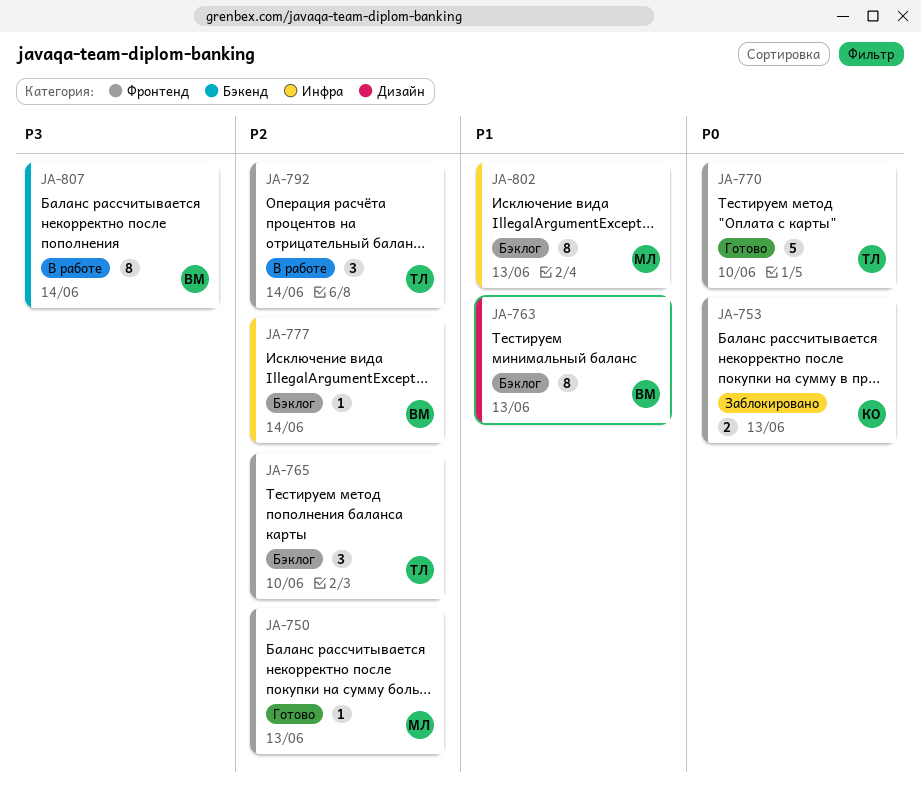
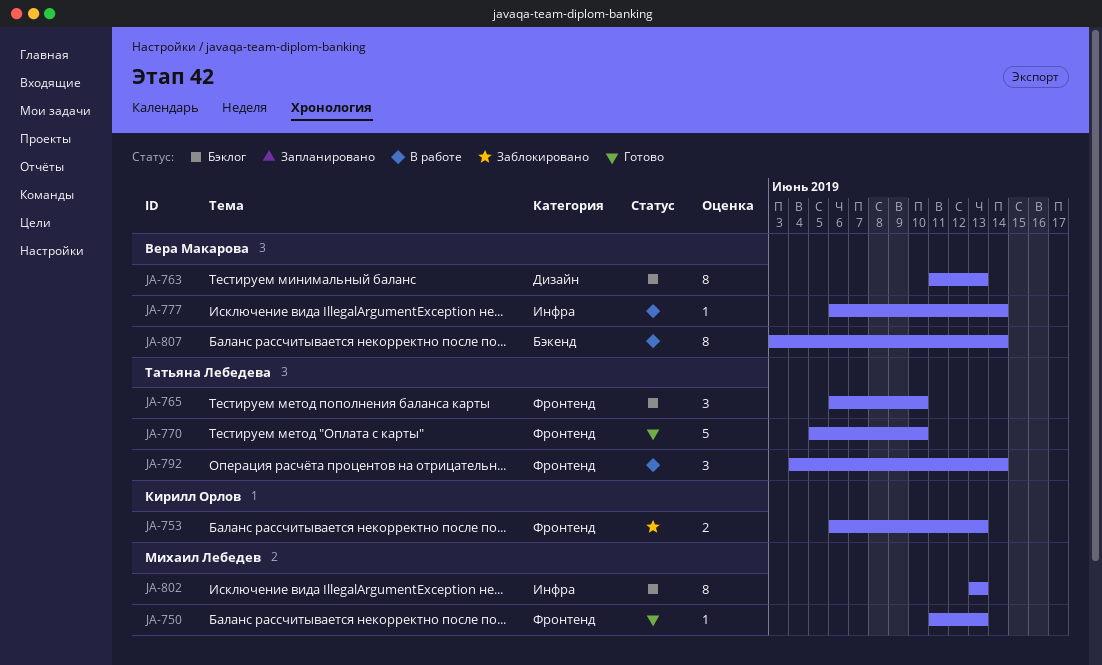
JA-777, status: Бэклог -> В работе

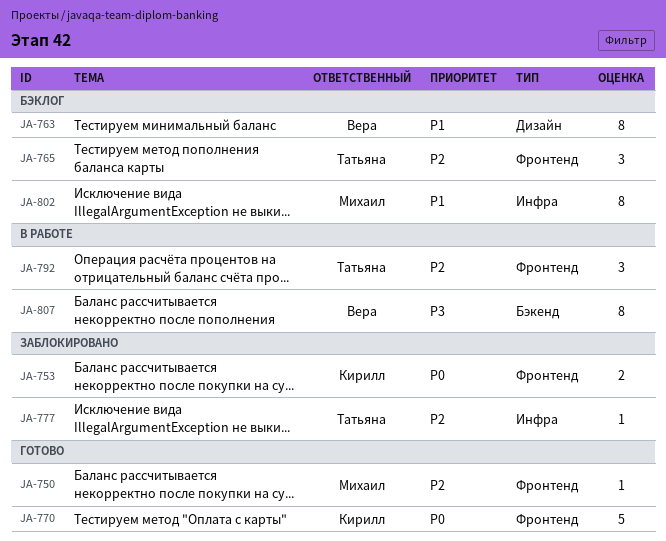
JA-770, owner: Татьяна Лебедева -> Кирилл Орлов
JA-777, status: В работе -> Заблокировано
JA-777, owner: Вера Макарова -> Татьяна Лебедева

